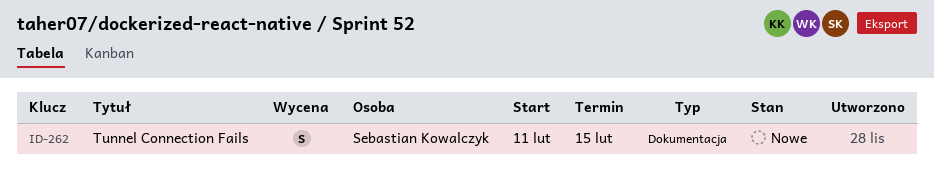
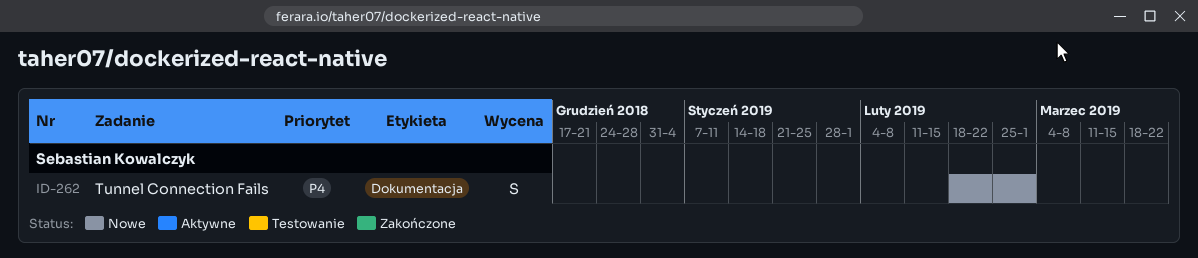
ID-262, start: Feb 11 -> Feb 18
ID-262, due: Feb 15 -> Mar 1

